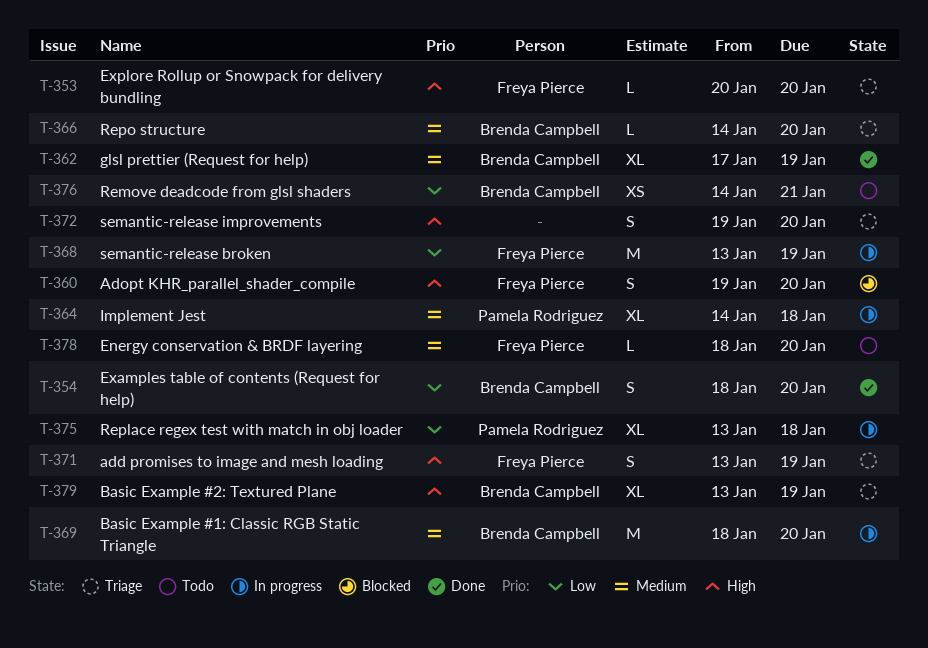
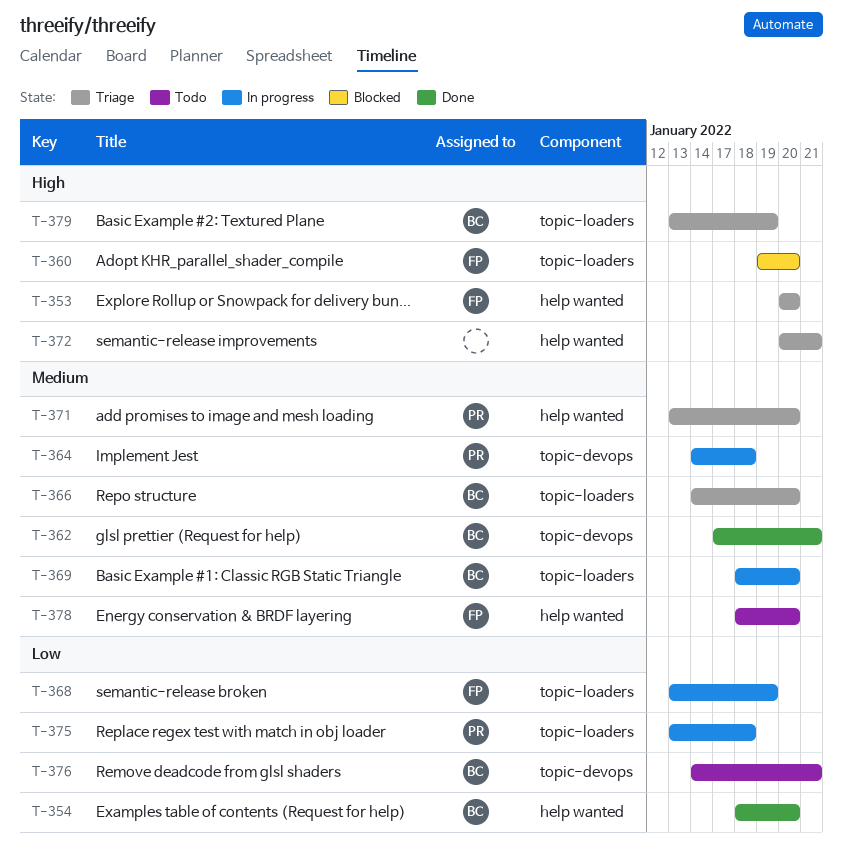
T-362, due: Jan 19 -> Jan 21
T-371, owner: Freya Pierce -> Pamela Rodriguez
T-371, priority: High -> Medium
T-371, due: Jan 19 -> Jan 20
T-372, start: Jan 19 -> Jan 20
T-372, due: Jan 20 -> Jan 21

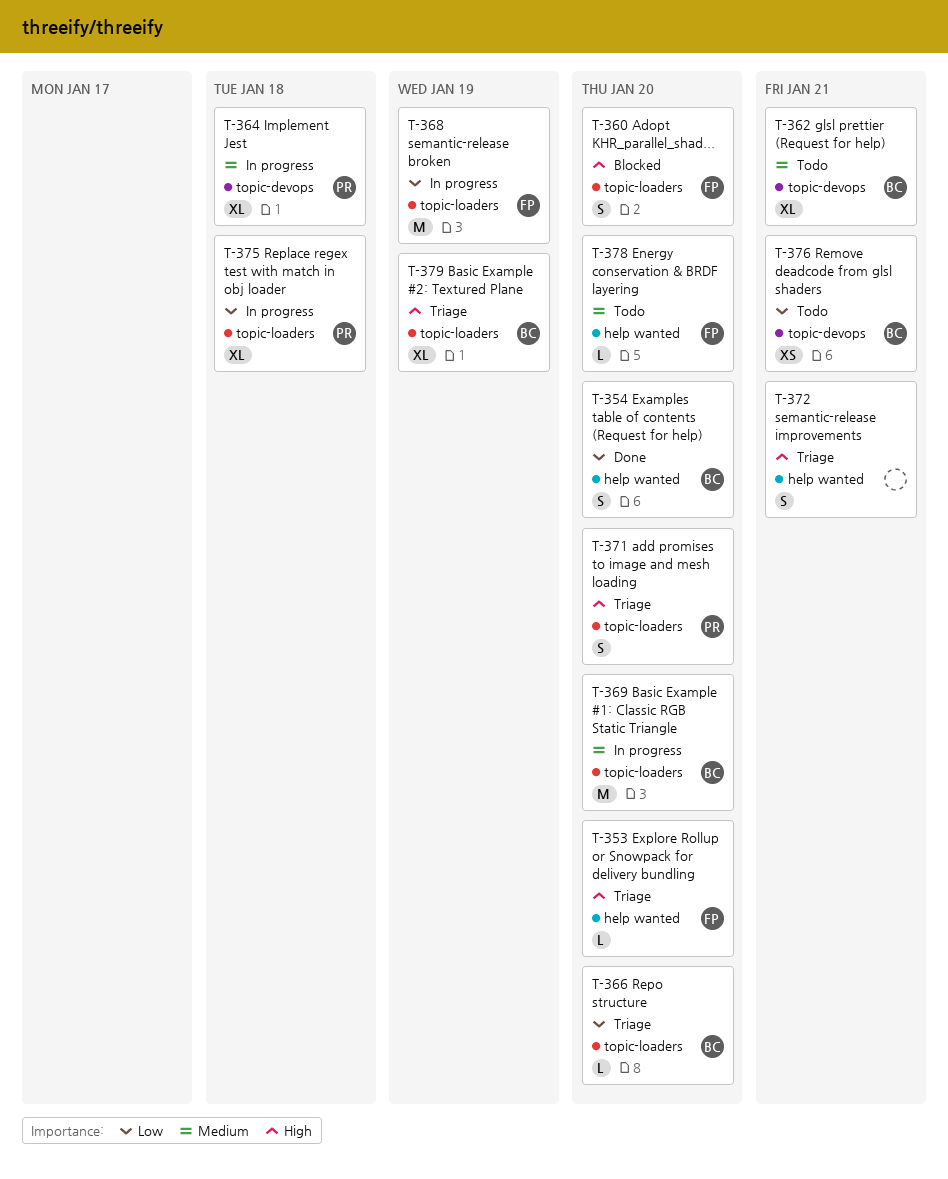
T-362, status: Done -> Todo
T-366, priority: Medium -> Low
T-371, priority: Medium -> High
T-371, label: help wanted -> topic-loaders

